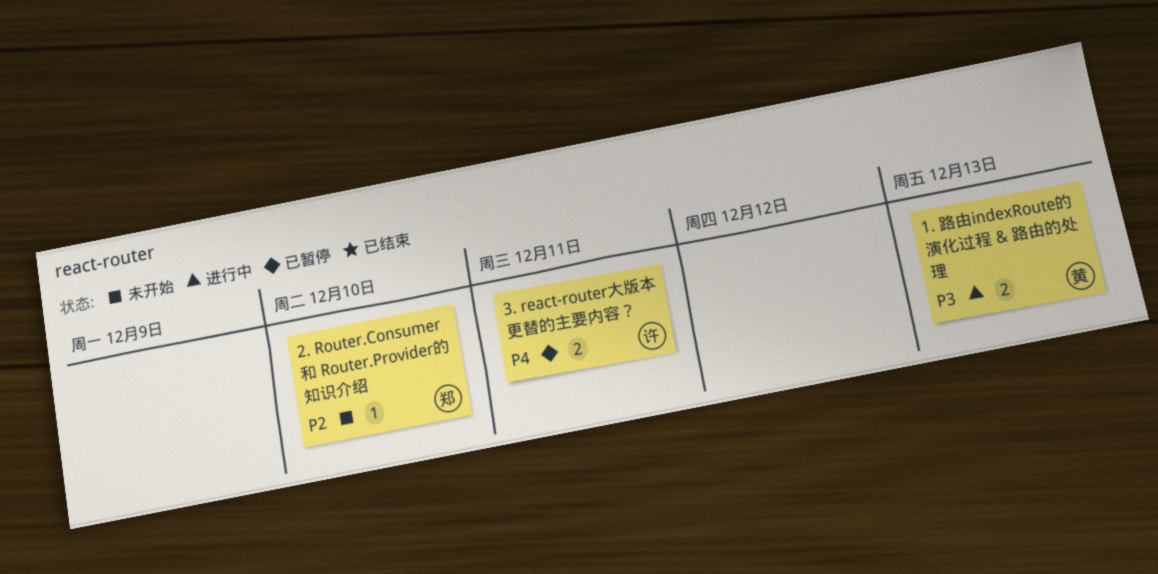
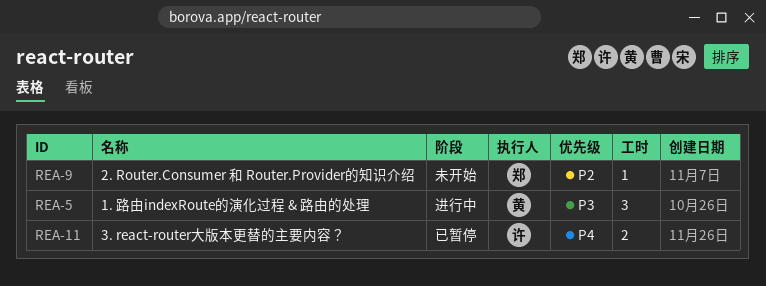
1. 路由indexRoute的演化过程 & 路由的处理, estimate: 2 -> 3

